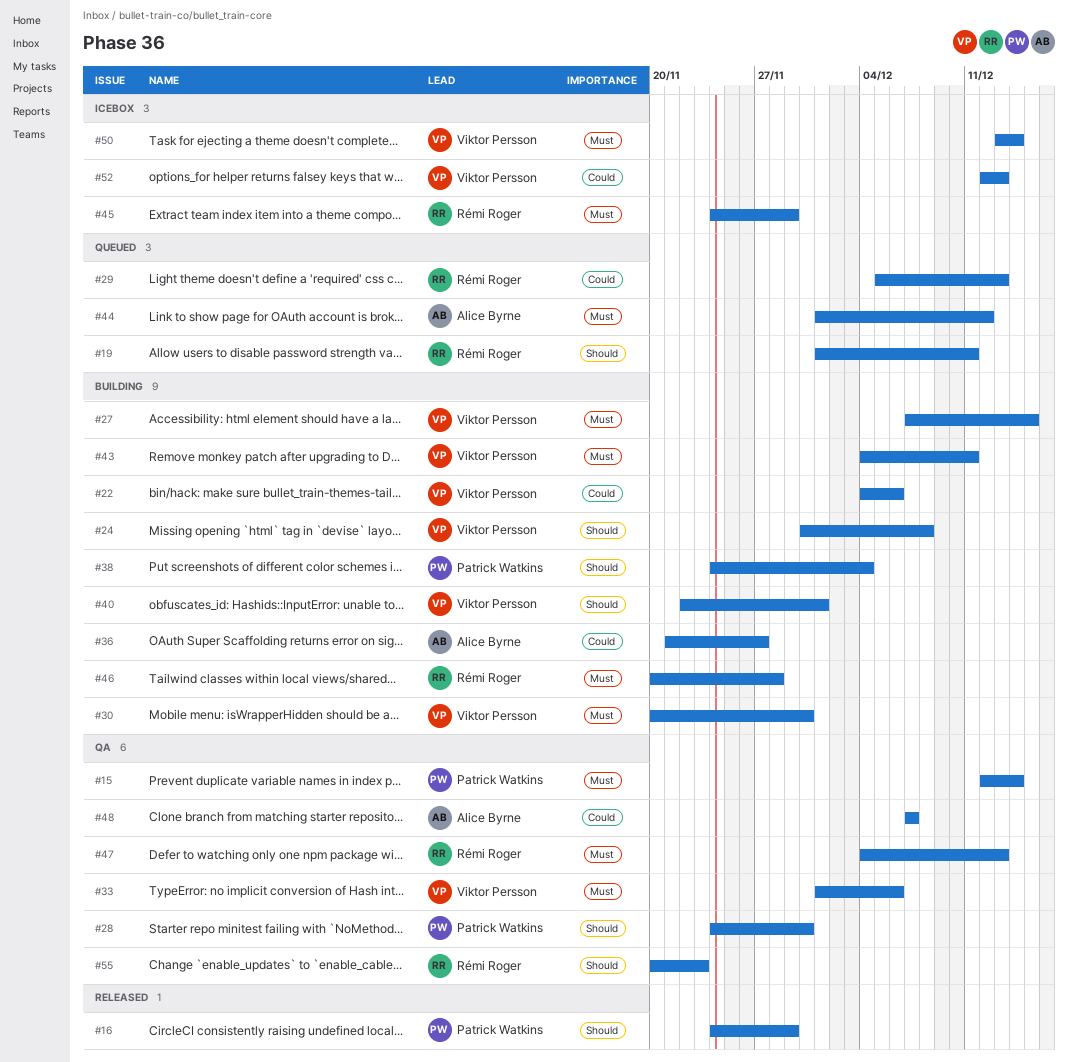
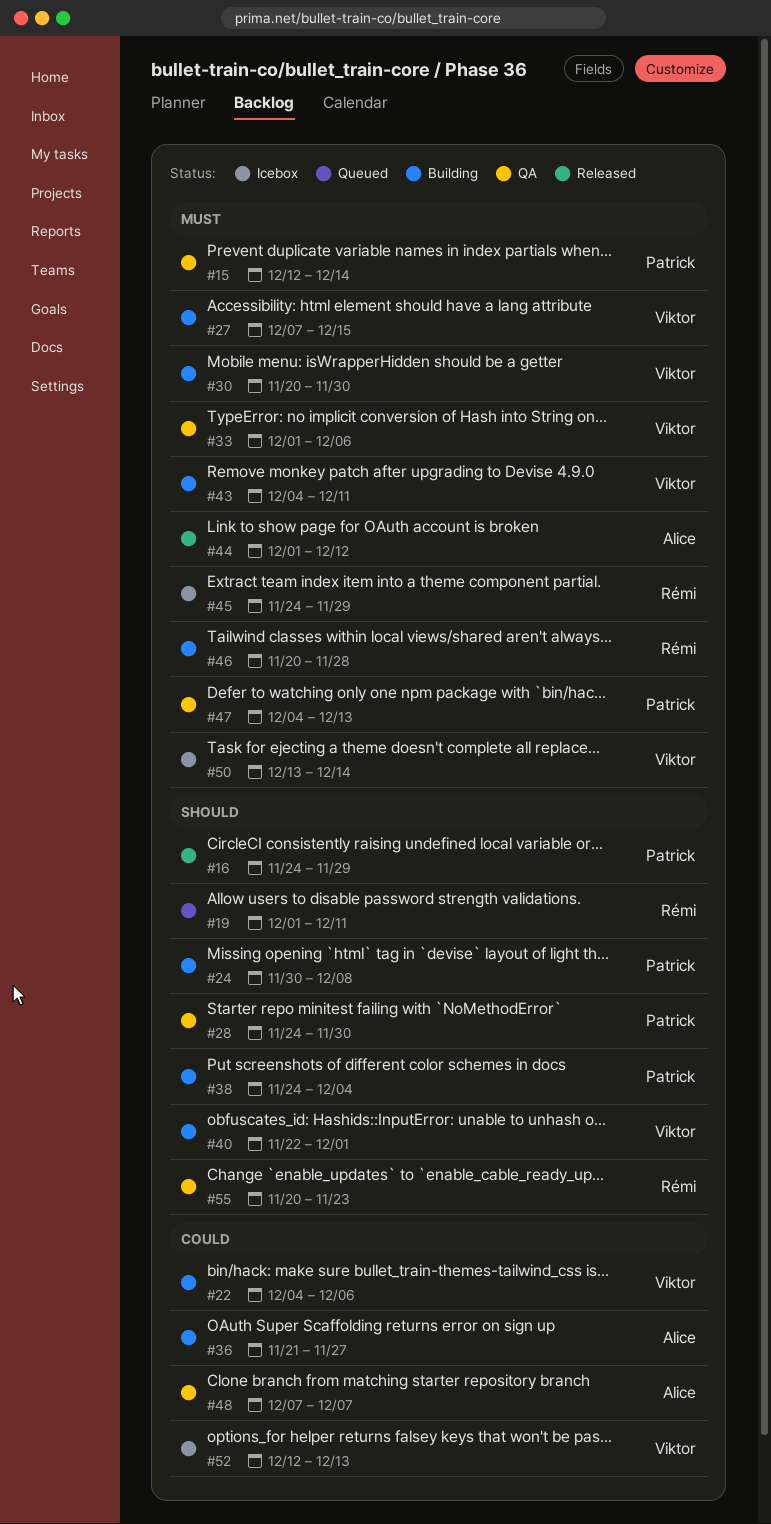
#24, owner: Viktor Persson -> Patrick Watkins
#29: present -> none
#44, status: Queued -> Released
#47, owner: Rémi Roger -> Patrick Watkins

